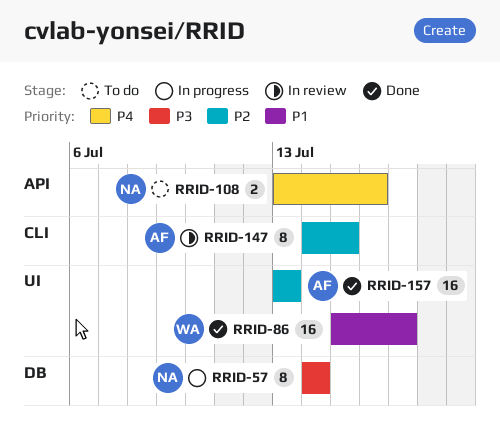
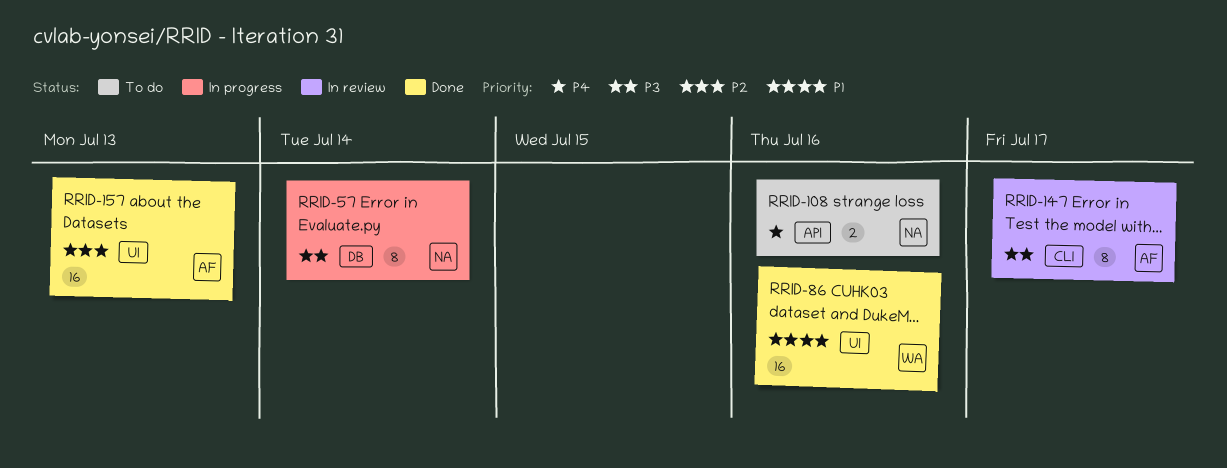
RRID-86, due: Jul 17 -> Jul 16
RRID-147, priority: P2 -> P3
RRID-147, due: Jul 15 -> Jul 17

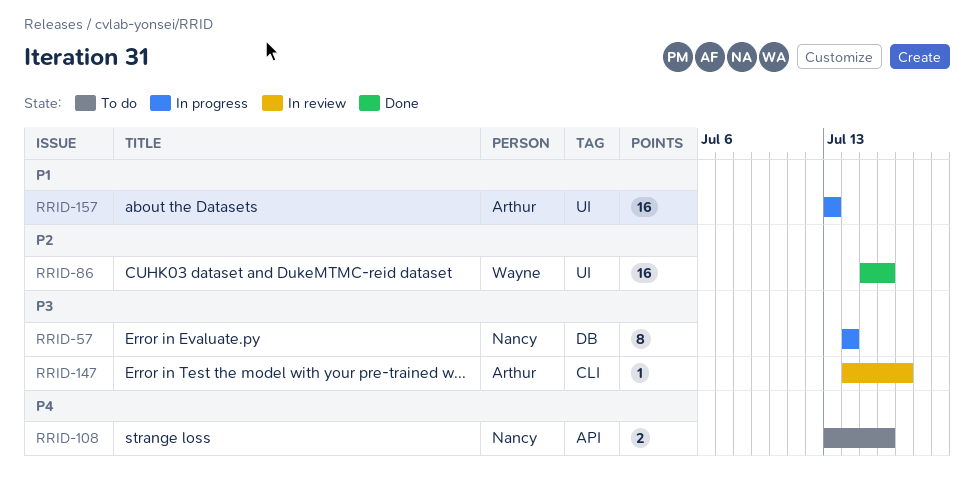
RRID-86, priority: P1 -> P2
RRID-147, estimate: 8 -> 1
RRID-157, status: Done -> In progress
RRID-157, priority: P2 -> P1

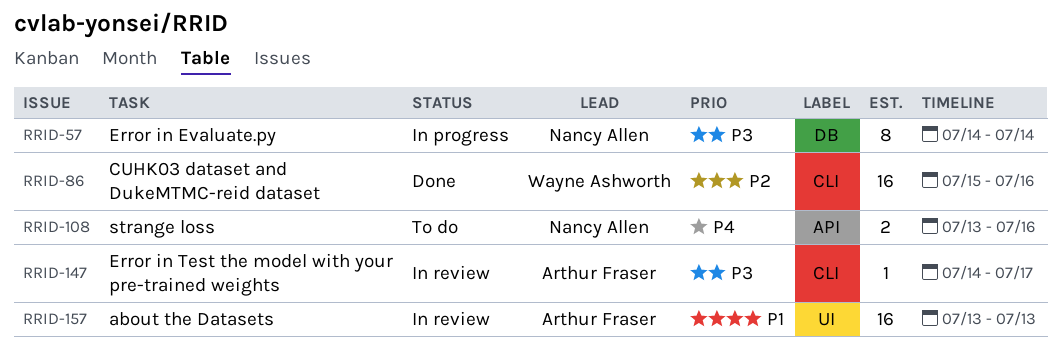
RRID-86, label: UI -> CLI
RRID-157, status: In progress -> In review

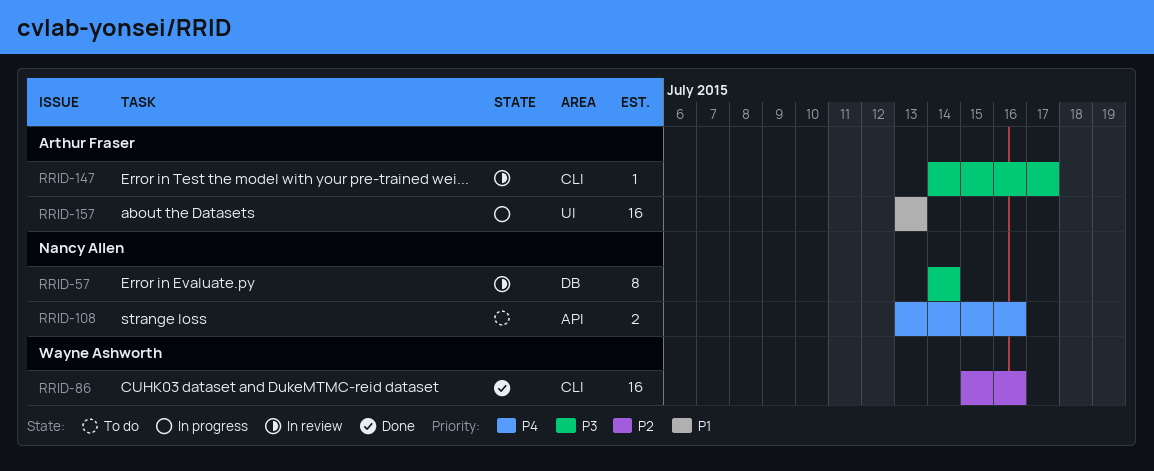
RRID-57, status: In progress -> In review
RRID-157, status: In review -> In progress

